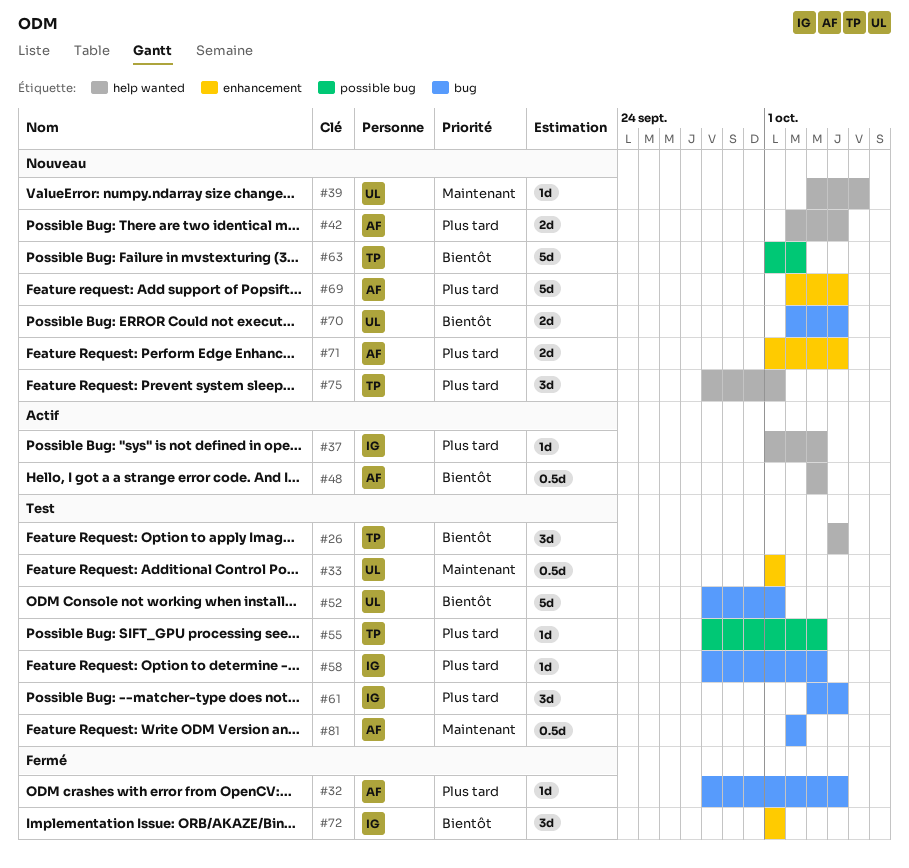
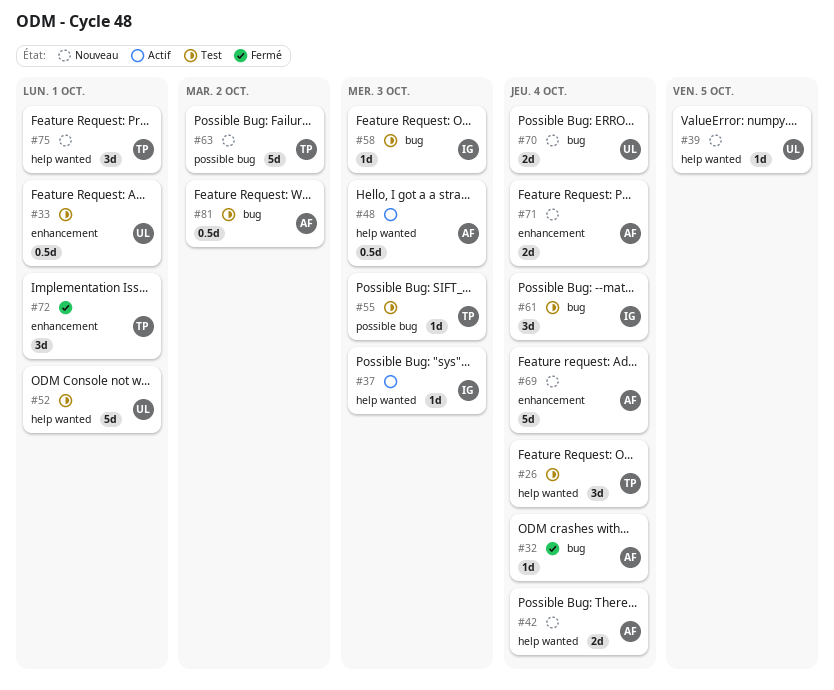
#52, label: bug -> help wanted
#72, owner: IG -> TP

